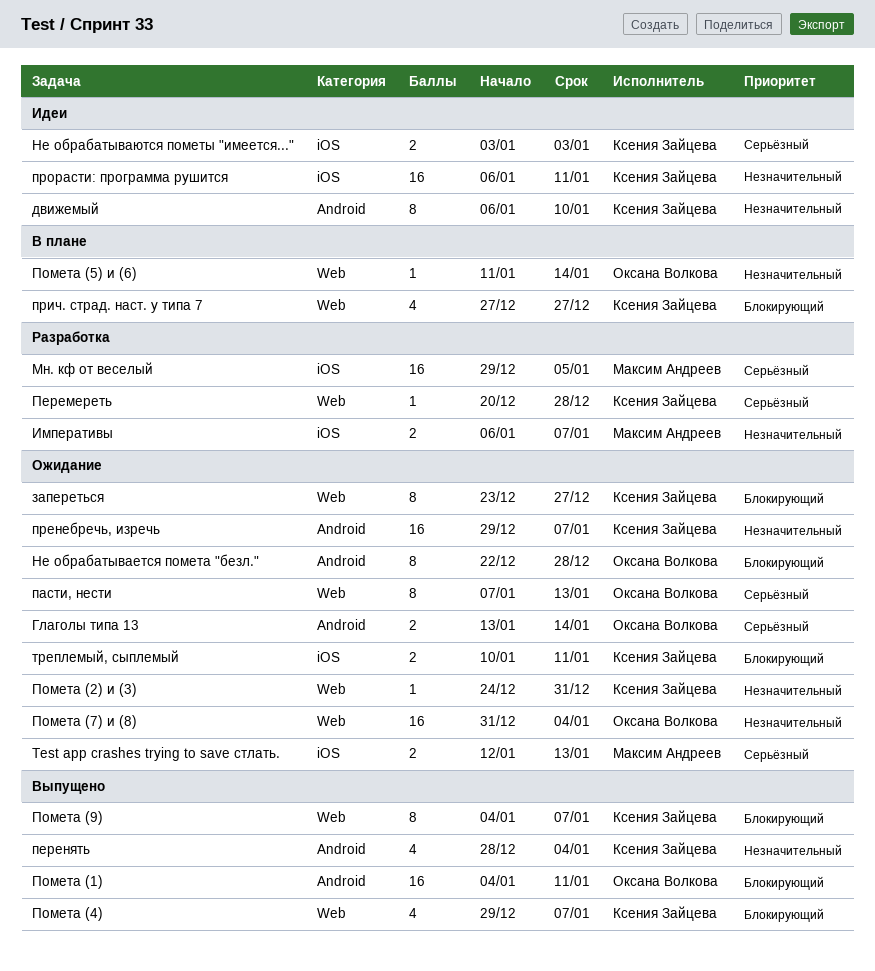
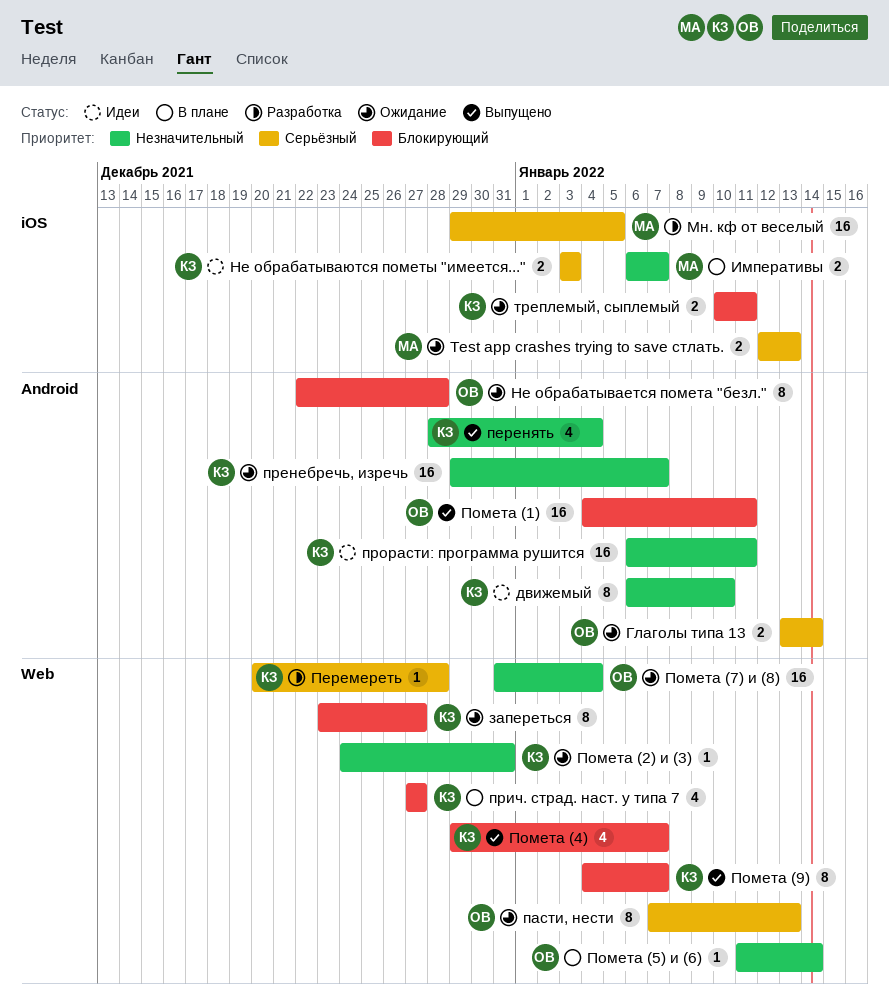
Императивы, status: Разработка -> В плане
прорасти: программа рушится, label: iOS -> Android

